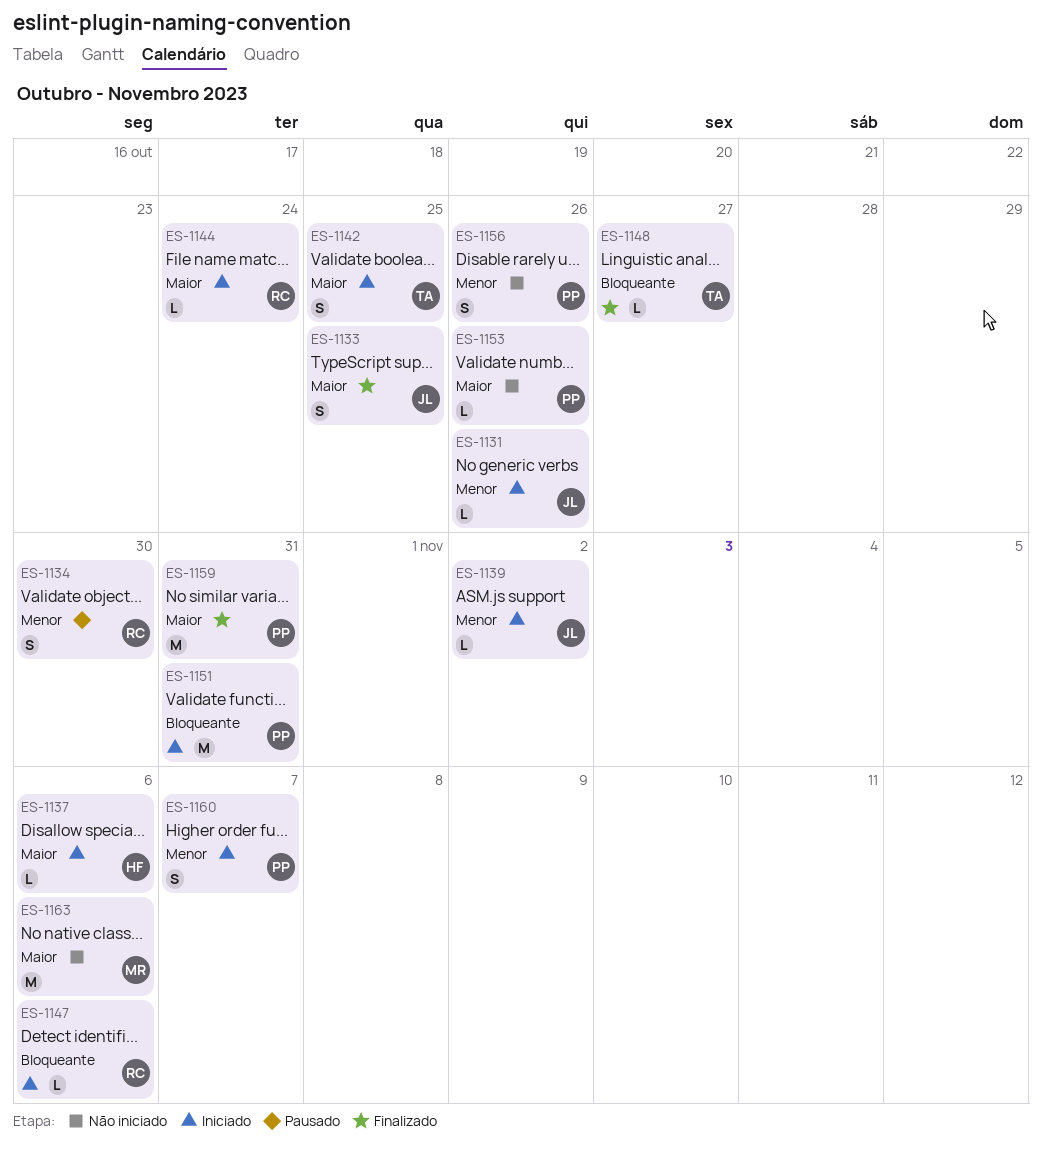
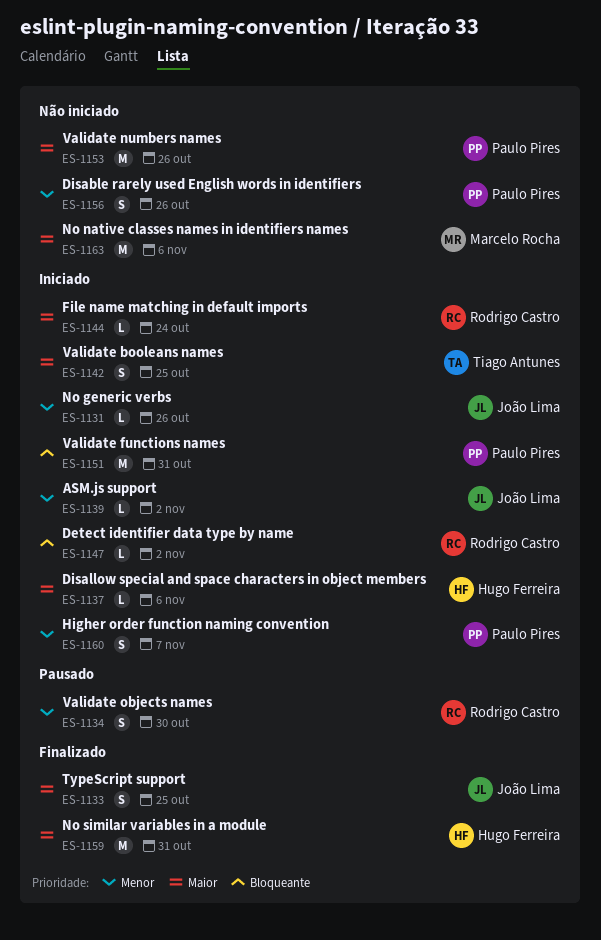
ES-1147, due: Nov 6 -> Nov 2
ES-1148: present -> none
ES-1153, estimate: L -> M
ES-1159, owner: Paulo Pires -> Hugo Ferreira

